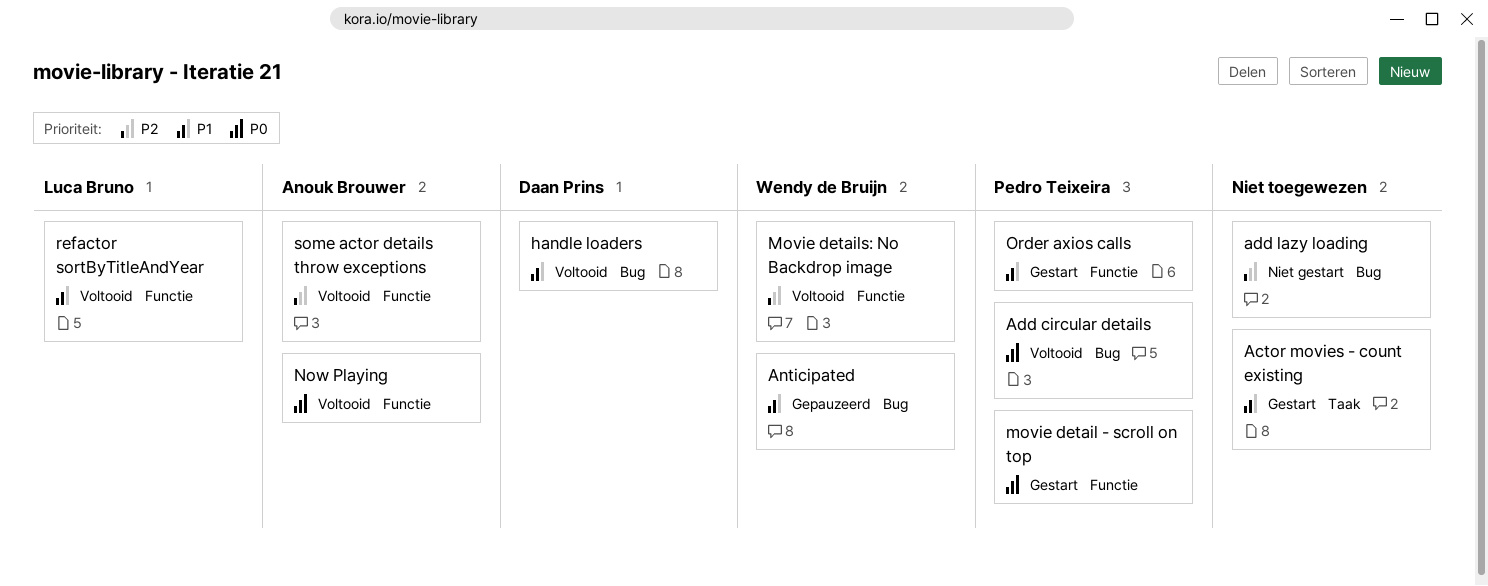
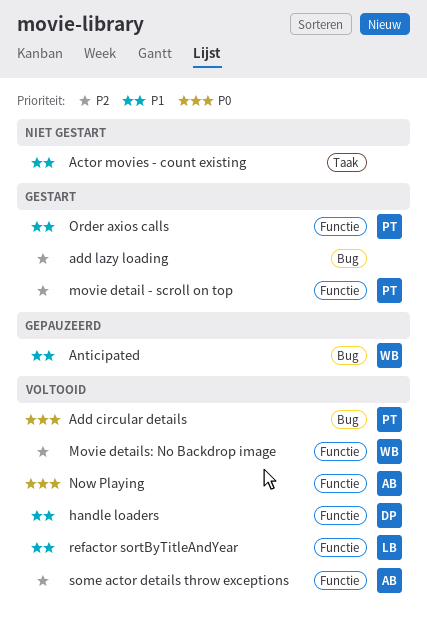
Actor movies - count existing, status: Gestart -> Niet gestart
add lazy loading, status: Niet gestart -> Gestart
handle loaders, label: Bug -> Functie
movie detail - scroll on top, priority: P0 -> P2

